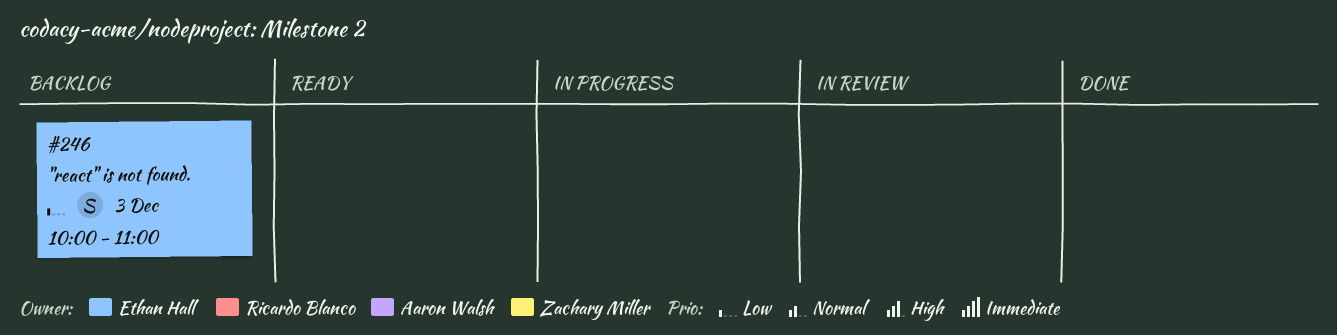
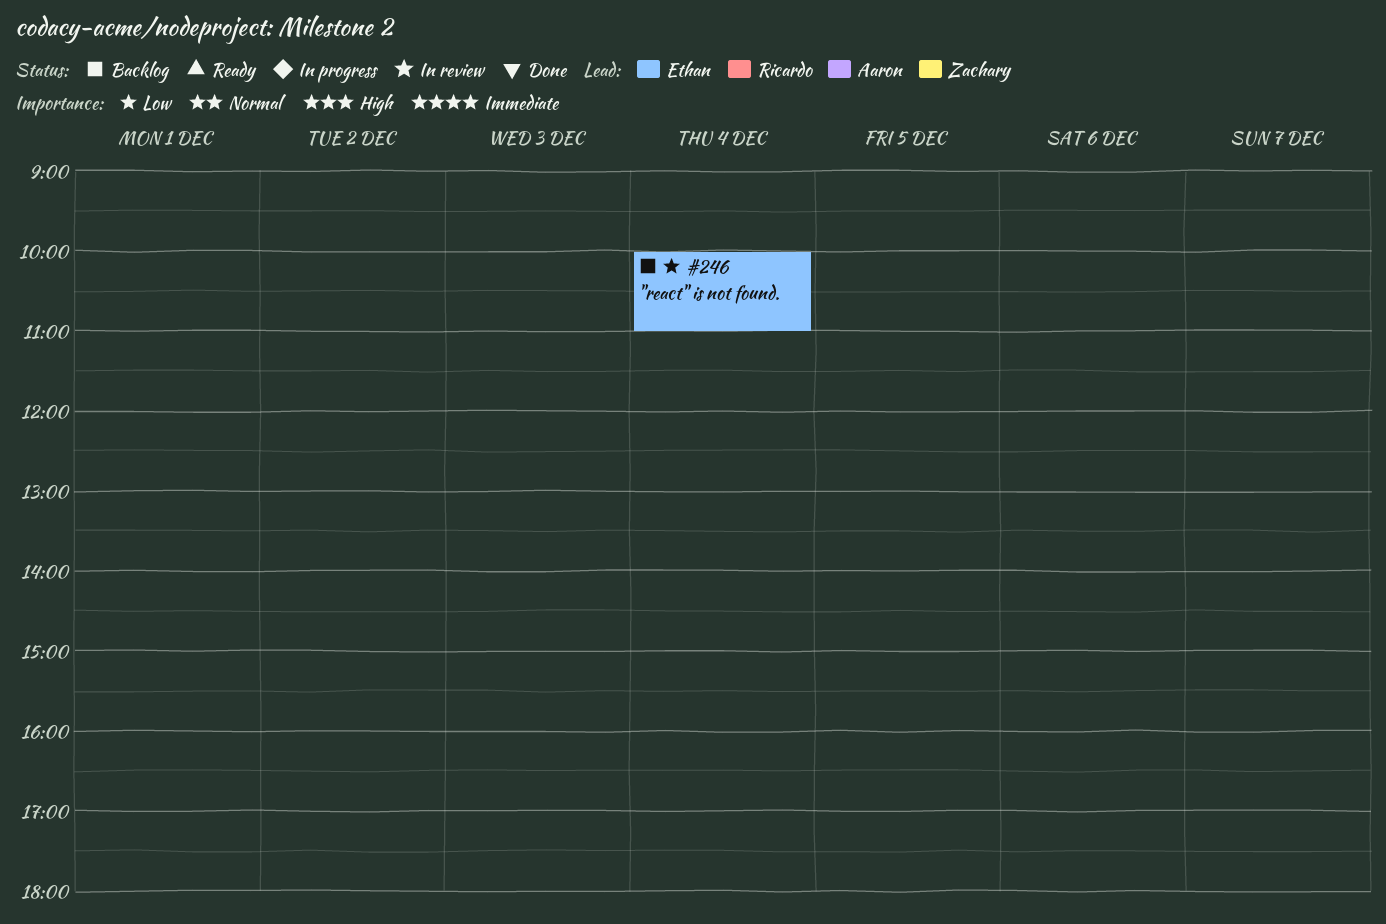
#246, day: Dec 3 -> Dec 4

